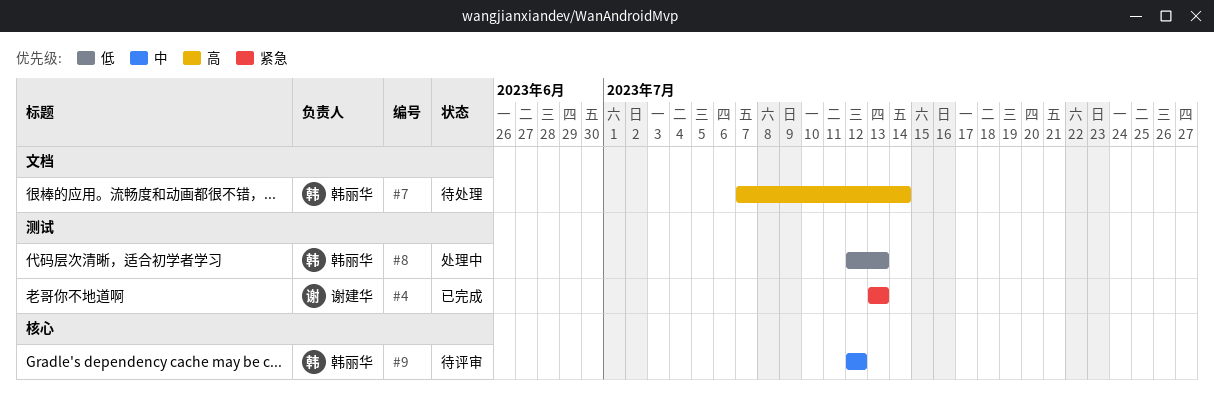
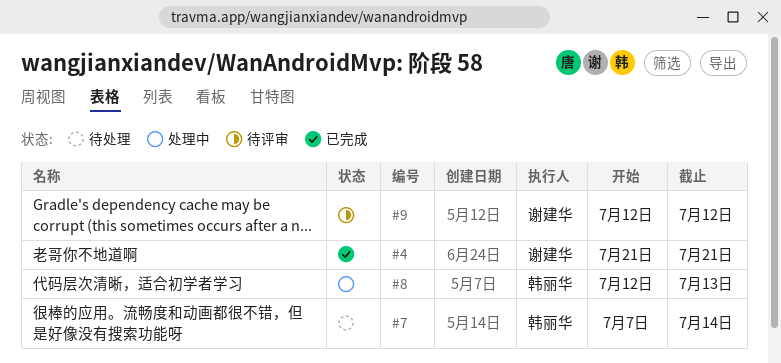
#4, start: Jul 13 -> Jul 21
#4, due: Jul 13 -> Jul 21
#9, owner: 韩丽华 -> 谢建华

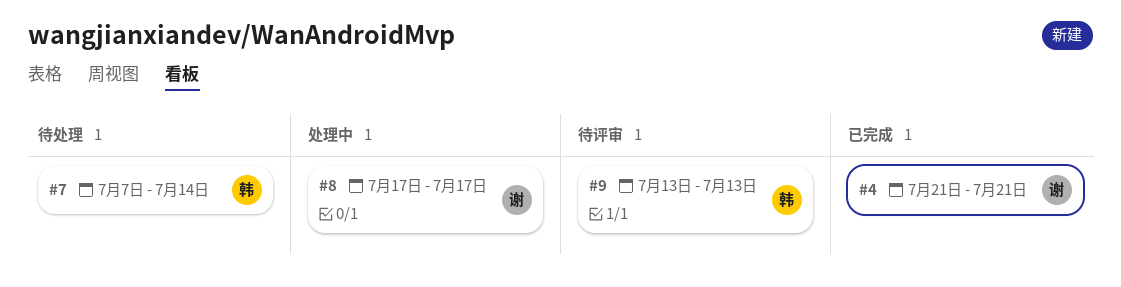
#8, owner: 韩丽华 -> 谢建华
#8, start: Jul 12 -> Jul 17
#8, due: Jul 13 -> Jul 17
#9, owner: 谢建华 -> 韩丽华
#9, start: Jul 12 -> Jul 13
#9, due: Jul 12 -> Jul 13

